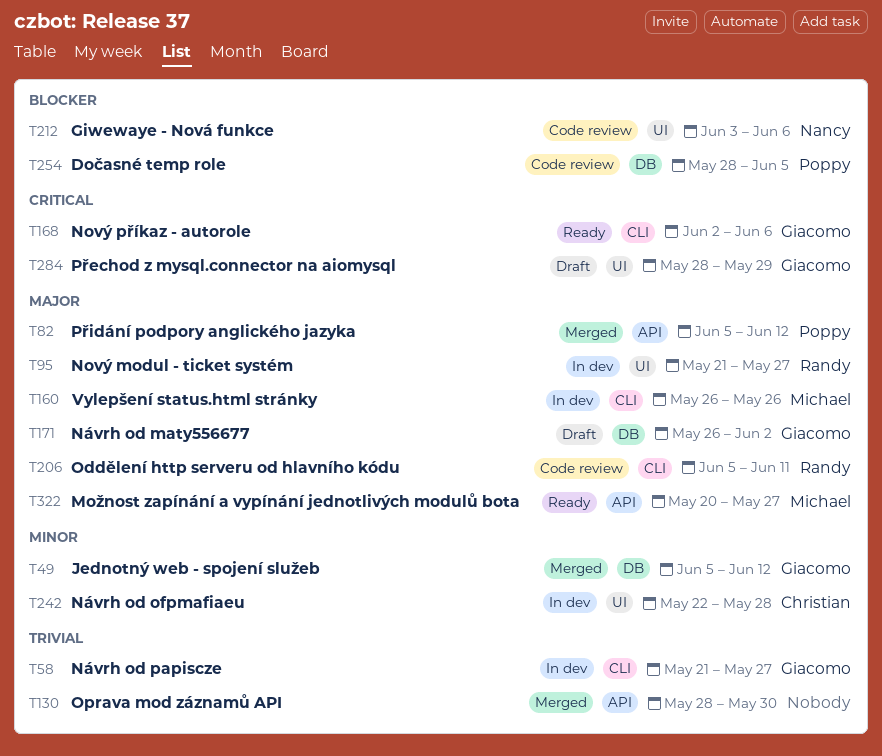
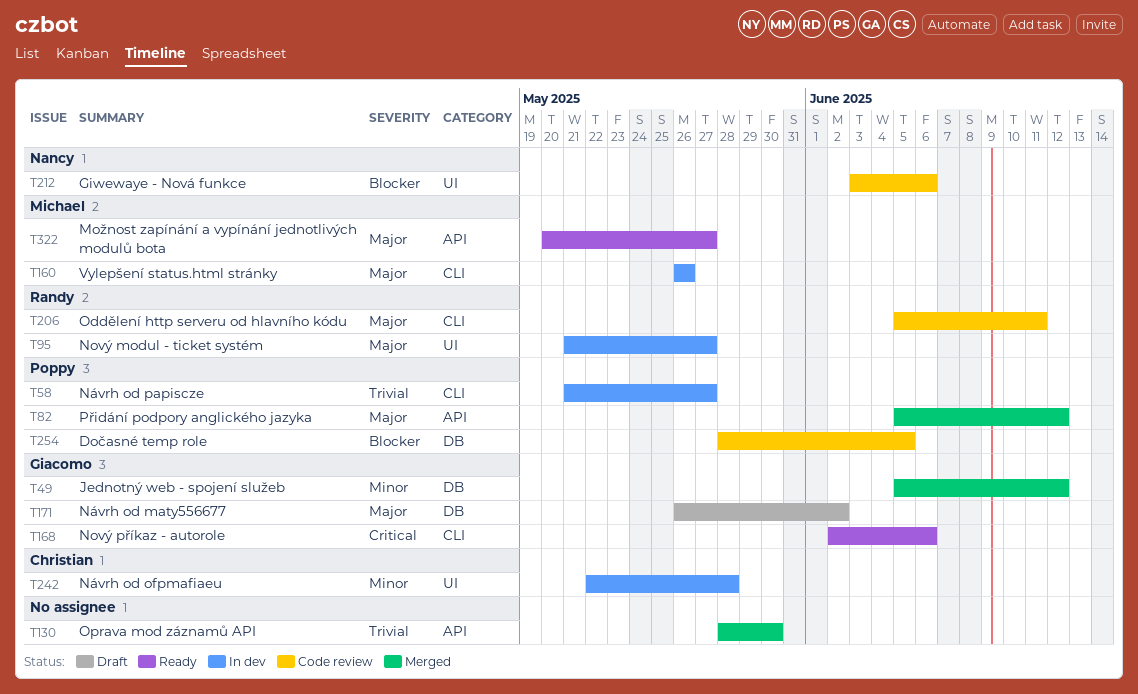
T58, owner: Giacomo -> Poppy
T284: present -> none

